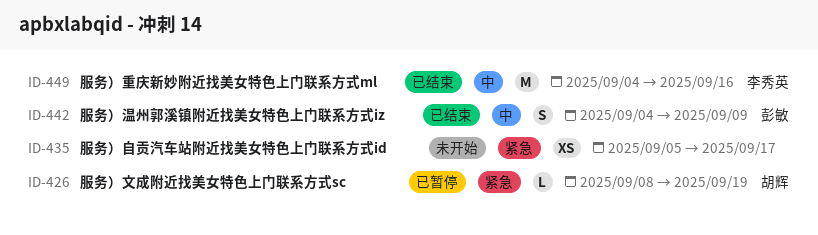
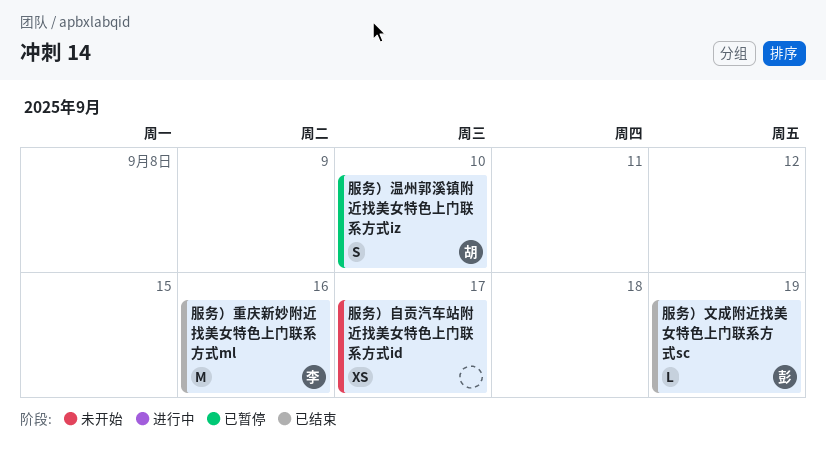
服务）文成附近找美女特色上门联系方式sc, status: 已暂停 -> 已结束
服务）文成附近找美女特色上门联系方式sc, owner: 胡辉 -> 彭敏
服务）温州郭溪镇附近找美女特色上门联系方式iz, status: 已结束 -> 已暂停
服务）温州郭溪镇附近找美女特色上门联系方式iz, owner: 彭敏 -> 胡辉
服务）温州郭溪镇附近找美女特色上门联系方式iz, due: Sep 9 -> Sep 10

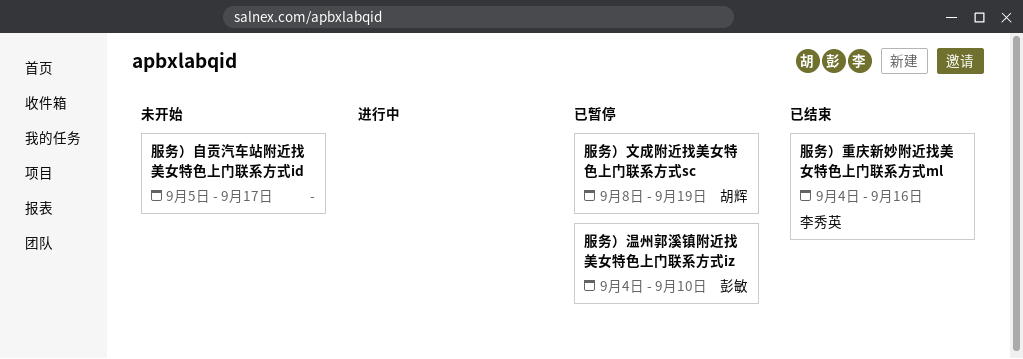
服务）文成附近找美女特色上门联系方式sc, status: 已结束 -> 已暂停
服务）文成附近找美女特色上门联系方式sc, owner: 彭敏 -> 胡辉
服务）温州郭溪镇附近找美女特色上门联系方式iz, owner: 胡辉 -> 彭敏

